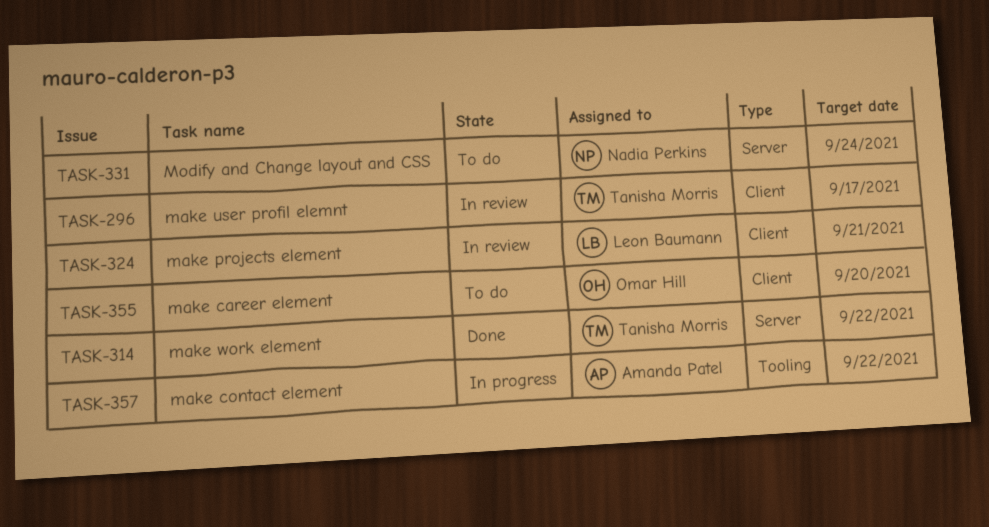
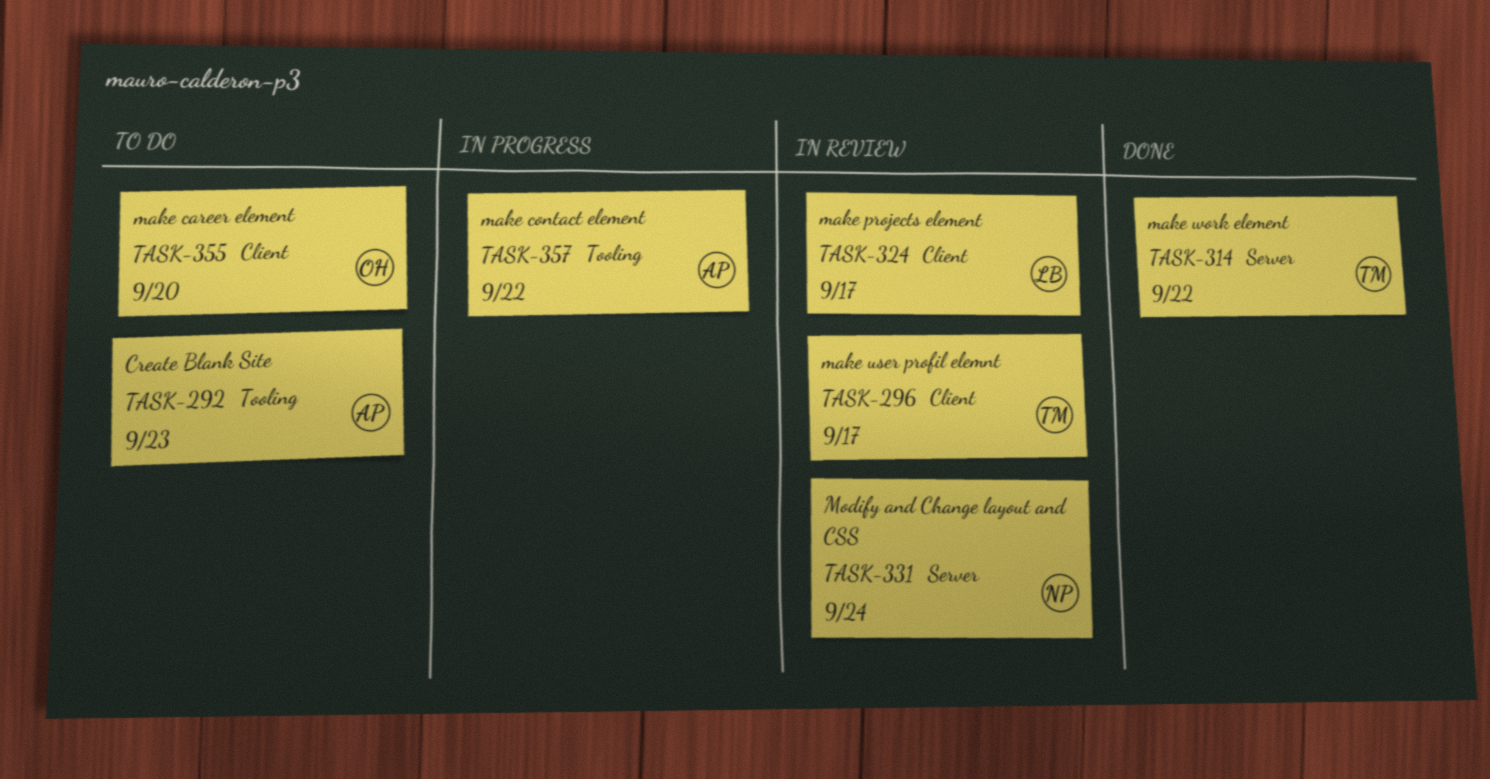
TASK-292: none -> present
TASK-324, due: Sep 21 -> Sep 17
TASK-331, status: To do -> In review

